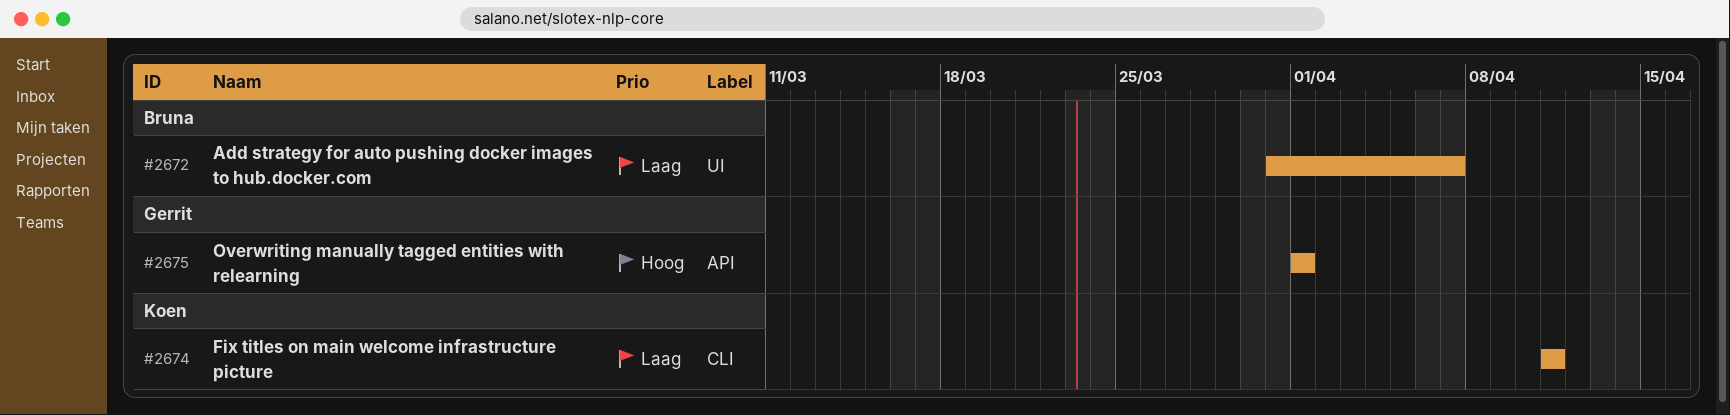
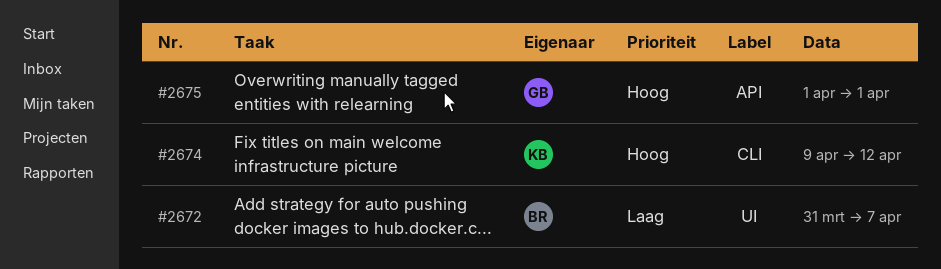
#2674, priority: Laag -> Hoog
#2674, start: Apr 11 -> Apr 9
#2674, due: Apr 11 -> Apr 12

